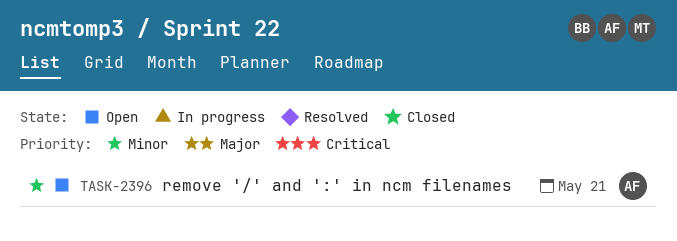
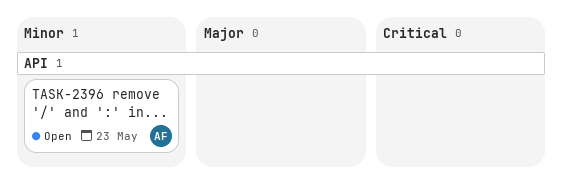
TASK-2396, due: May 21 -> May 23

